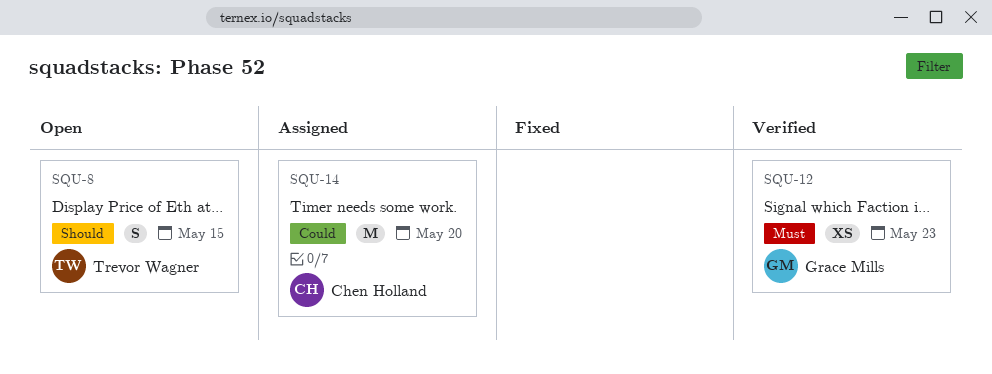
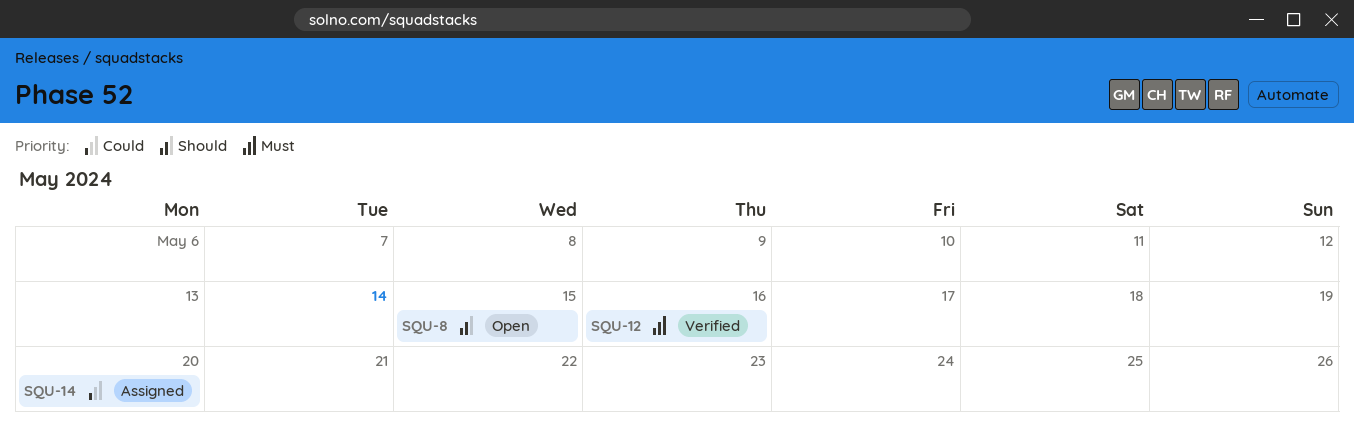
SQU-12, due: May 23 -> May 16

